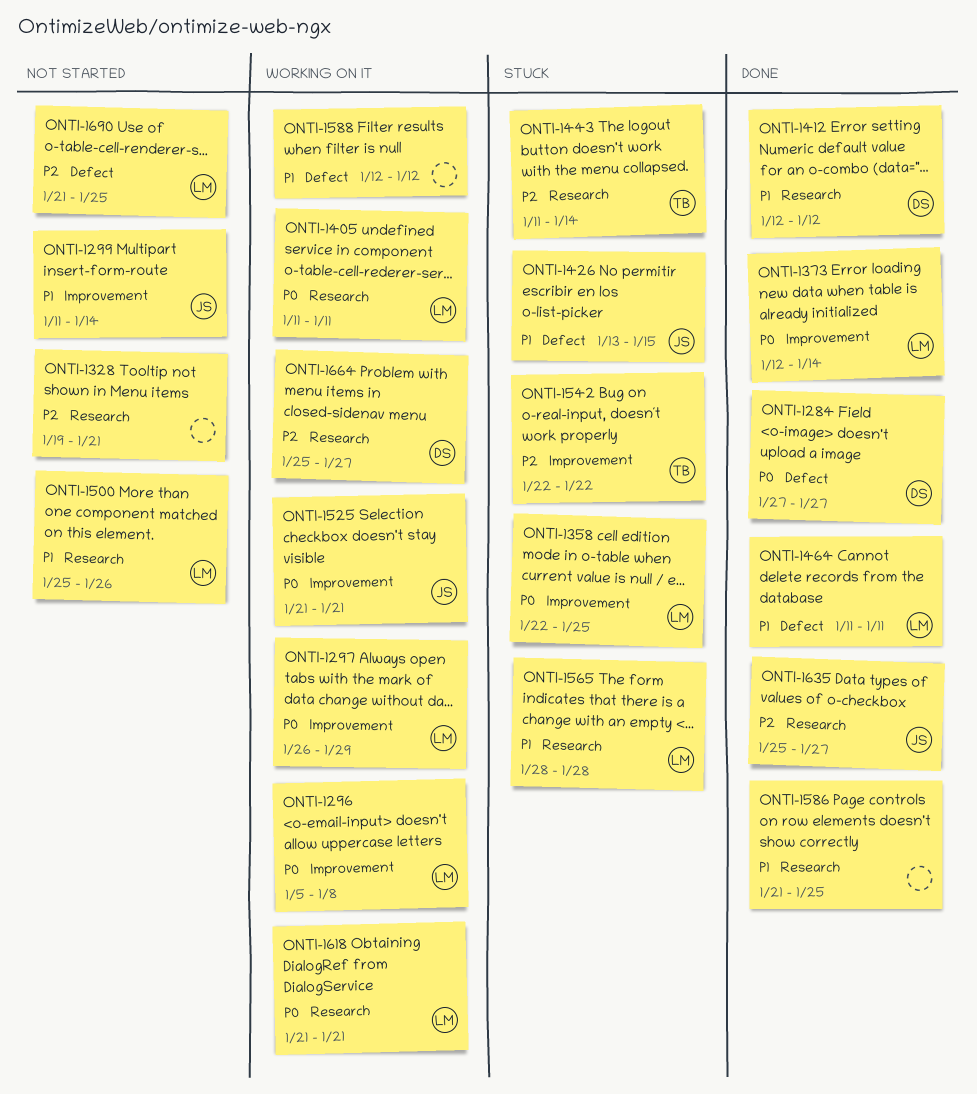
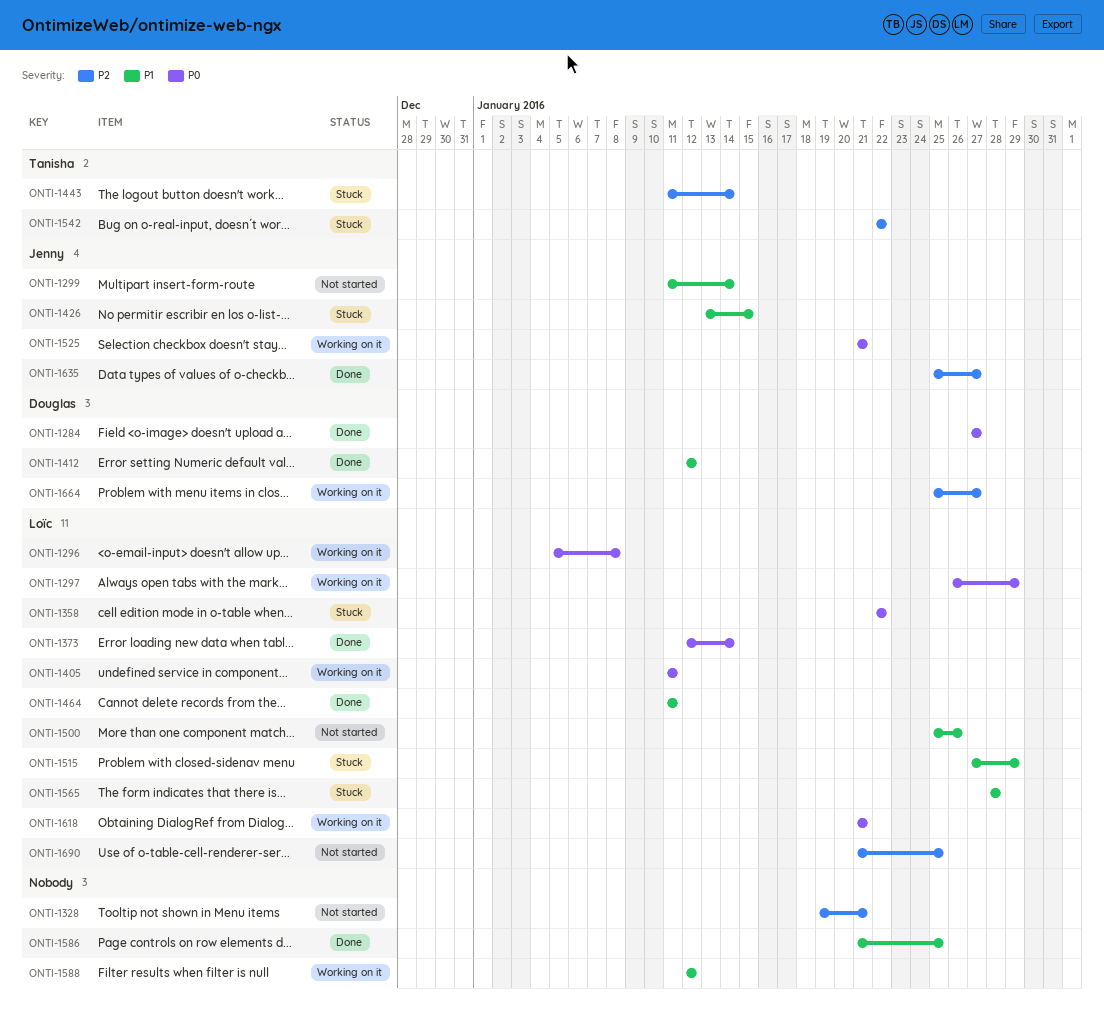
ONTI-1358, due: Jan 25 -> Jan 22
ONTI-1515: none -> present

